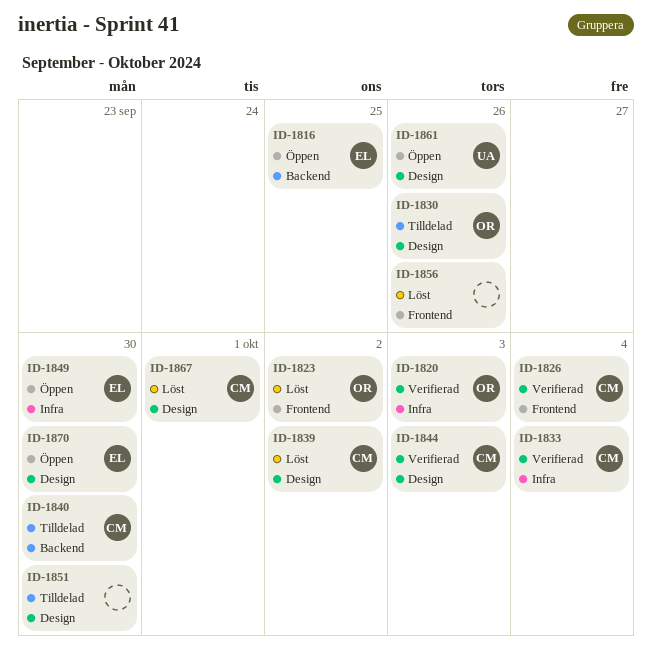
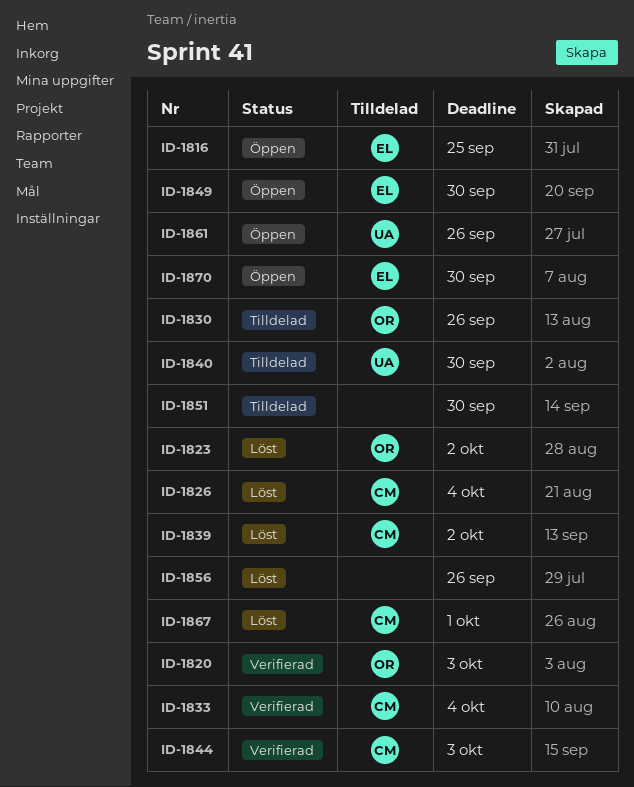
ID-1826, status: Verifierad -> Löst
ID-1840, owner: CM -> UA

